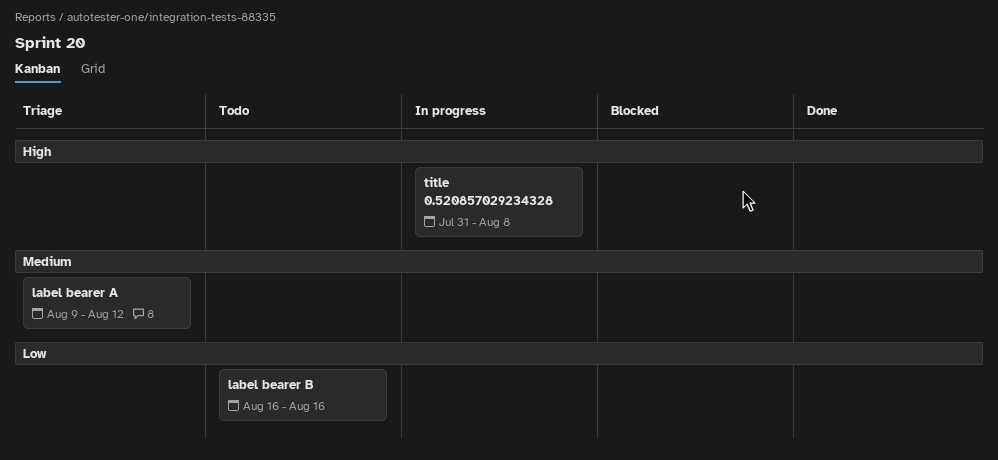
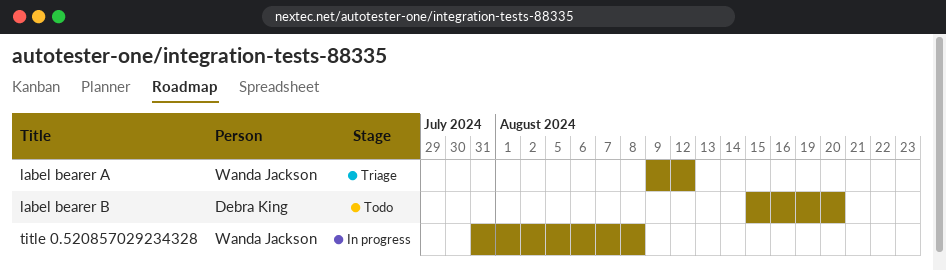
label bearer B, start: Aug 16 -> Aug 15
label bearer B, due: Aug 16 -> Aug 20

